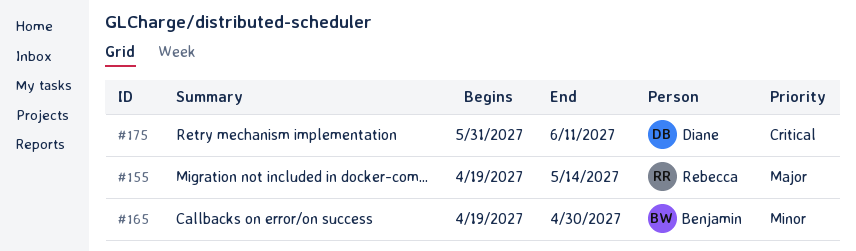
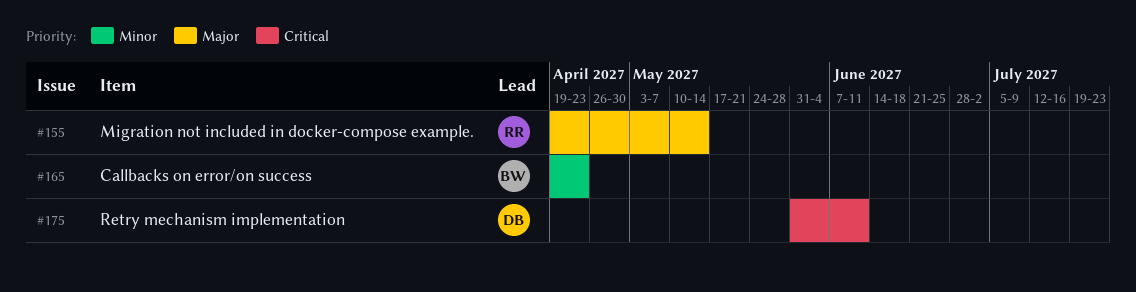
#165, due: Apr 30 -> Apr 23

